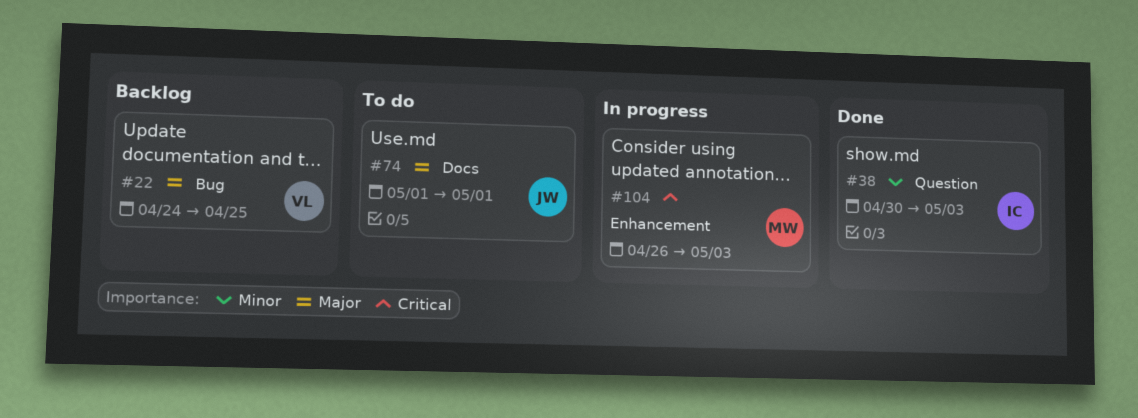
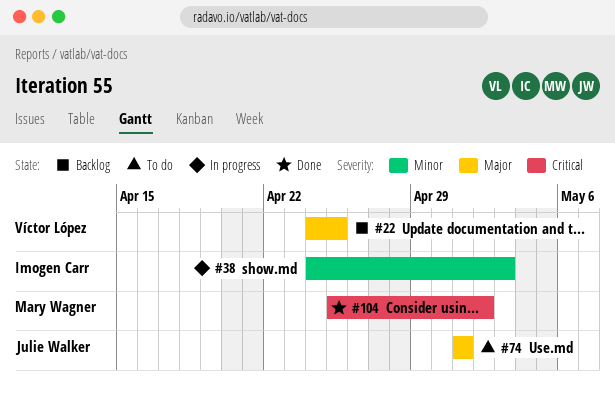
#38, status: Done -> In progress
#38, start: Apr 30 -> Apr 24
#104, status: In progress -> Done
#104, start: Apr 26 -> Apr 25
#104, due: May 3 -> May 2

